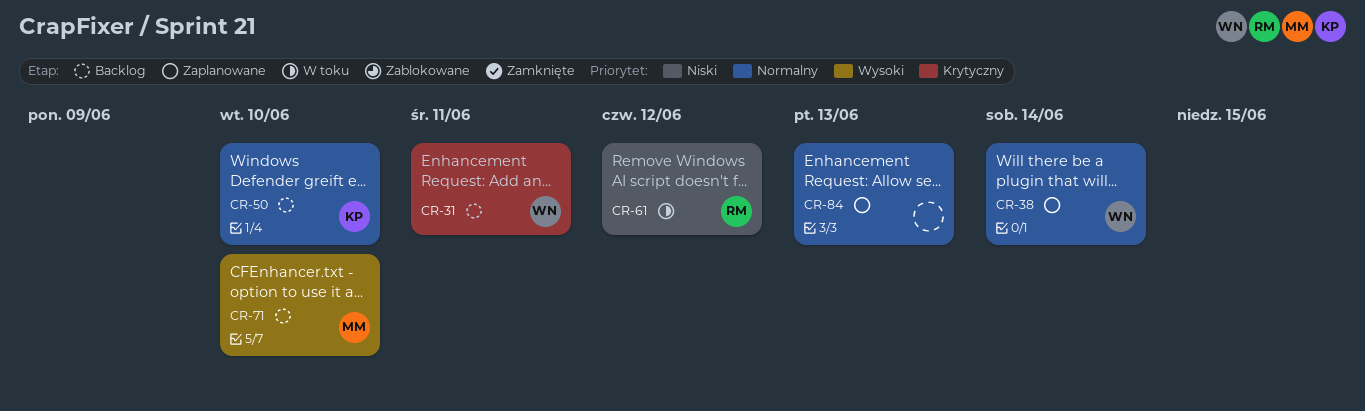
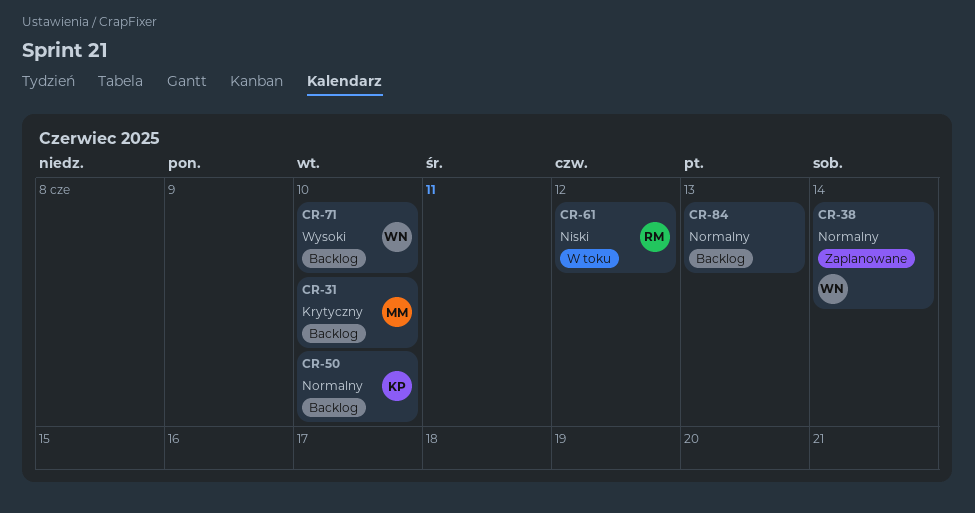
CR-31, owner: WN -> MM
CR-31, due: Jun 11 -> Jun 10
CR-71, owner: MM -> WN
CR-84, status: Zaplanowane -> Backlog

